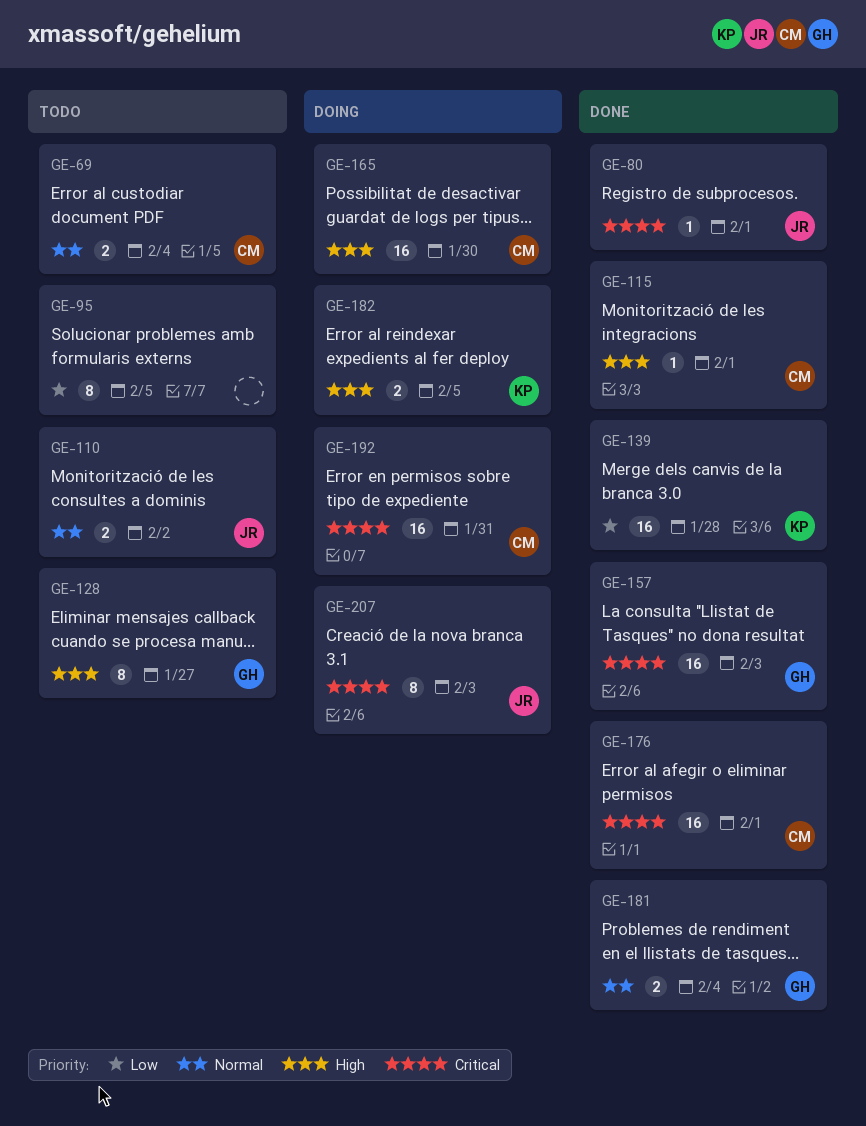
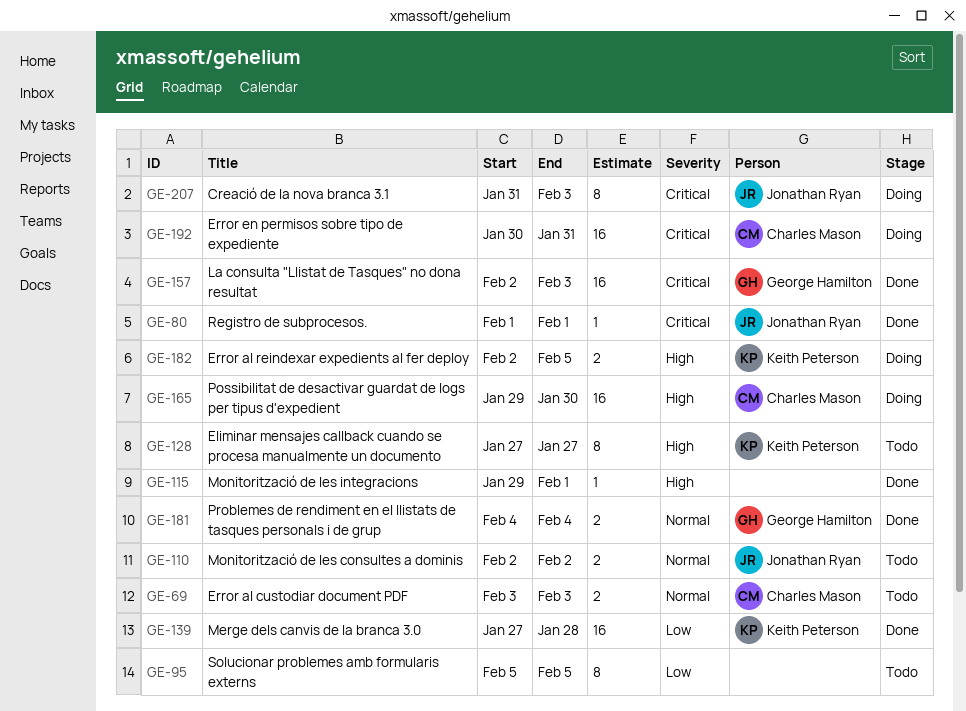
GE-69, due: Feb 4 -> Feb 3
GE-115, owner: Charles Mason -> none
GE-128, owner: George Hamilton -> Keith Peterson
GE-176: present -> none

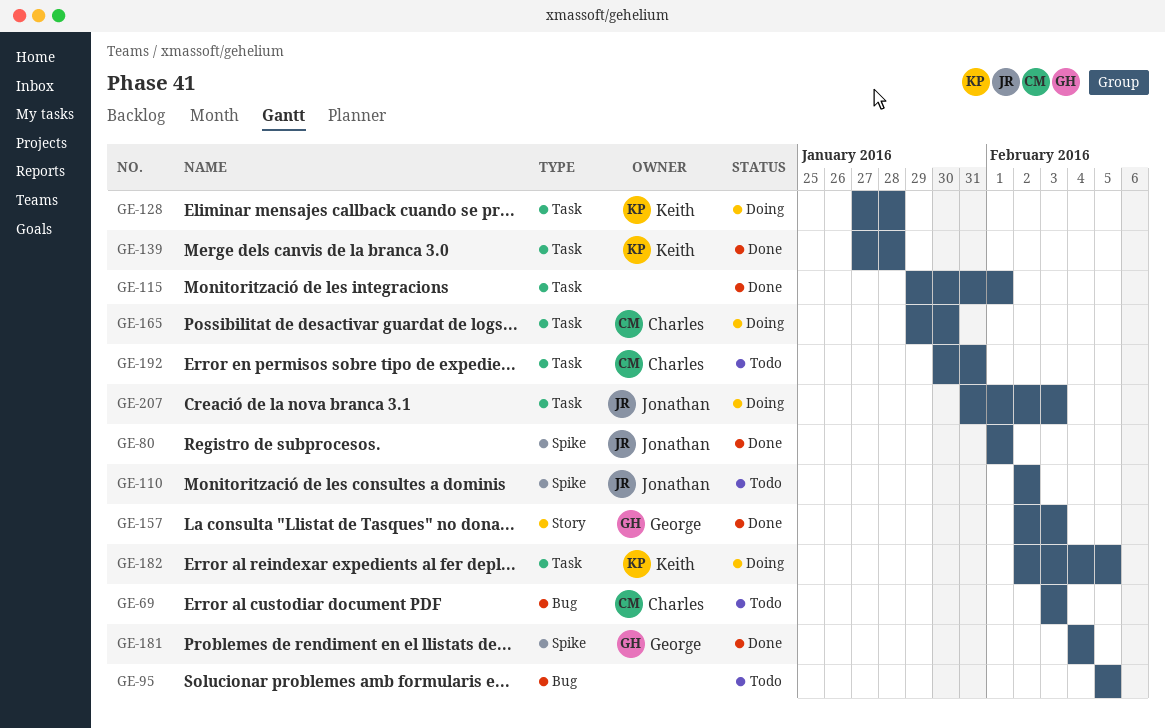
GE-128, status: Todo -> Doing
GE-128, due: Jan 27 -> Jan 28
GE-192, status: Doing -> Todo

